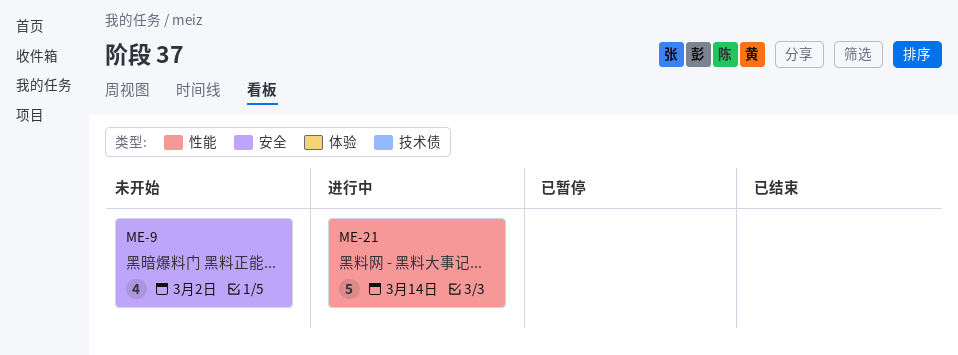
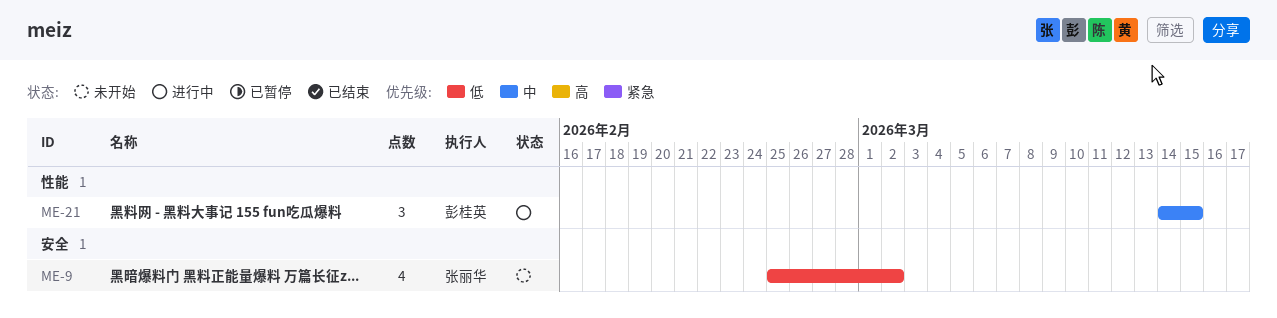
ME-21, estimate: 5 -> 3
ME-21, due: Mar 14 -> Mar 15

